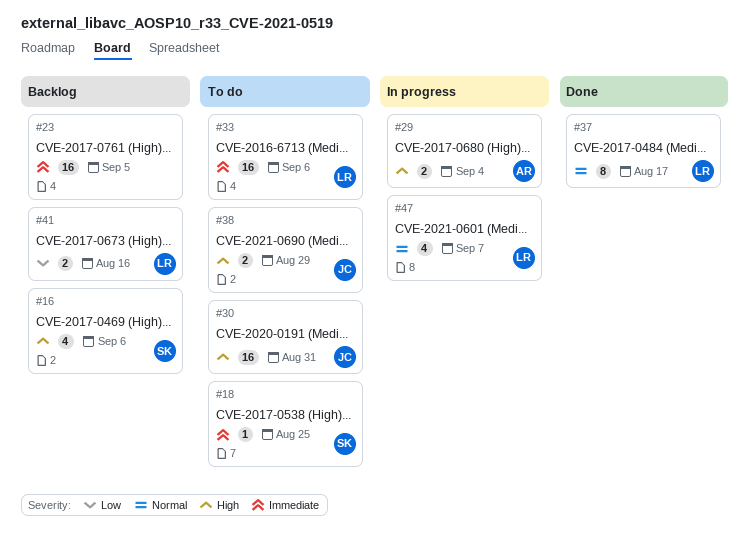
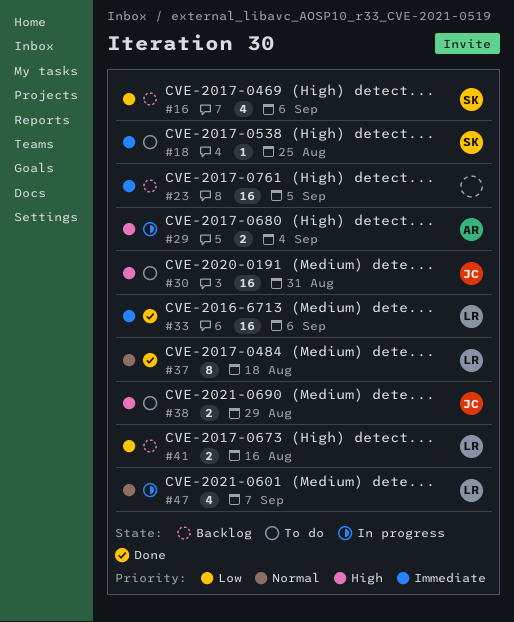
#16, priority: High -> Low
#33, status: To do -> Done
#37, due: Aug 17 -> Aug 18

